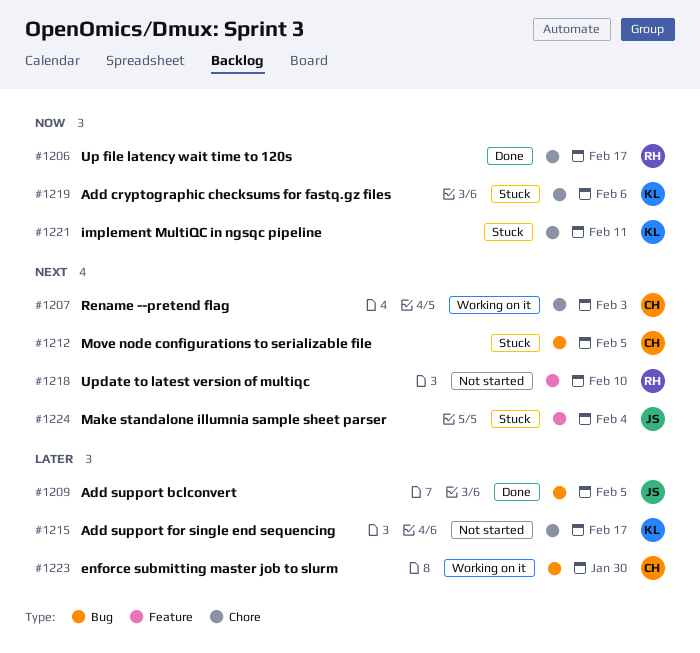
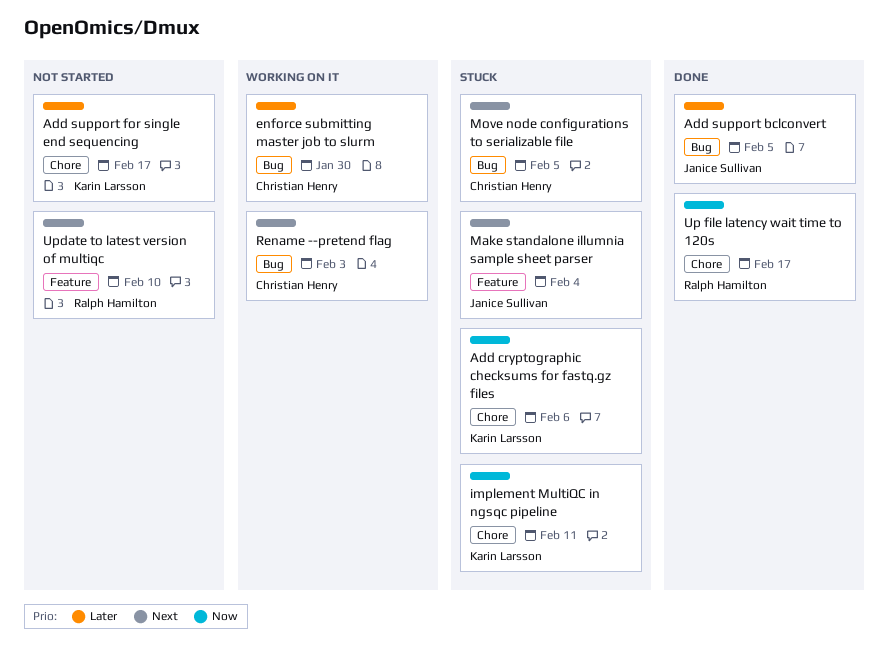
Rename --pretend flag, label: Chore -> Bug

